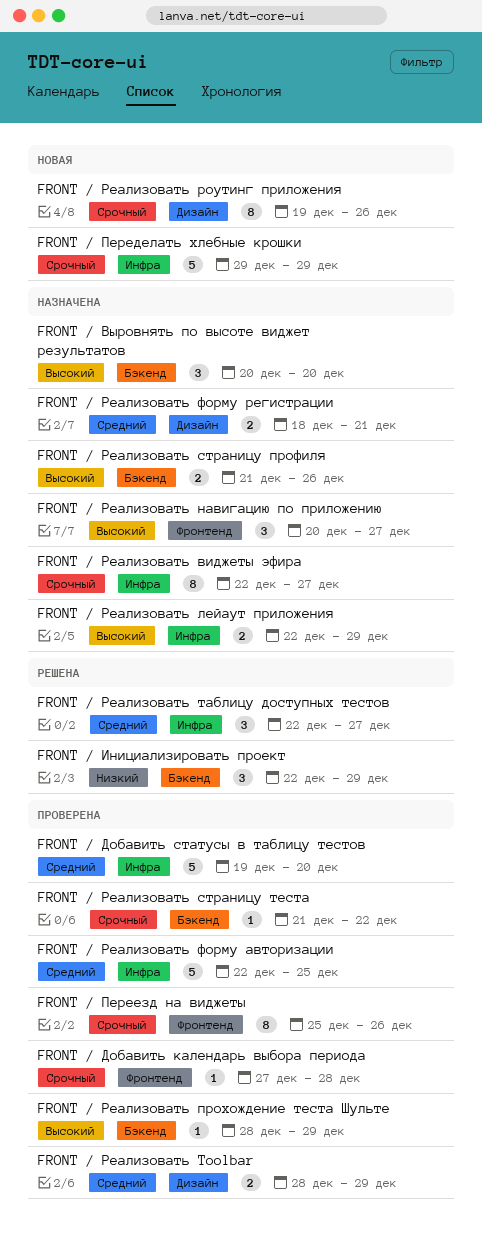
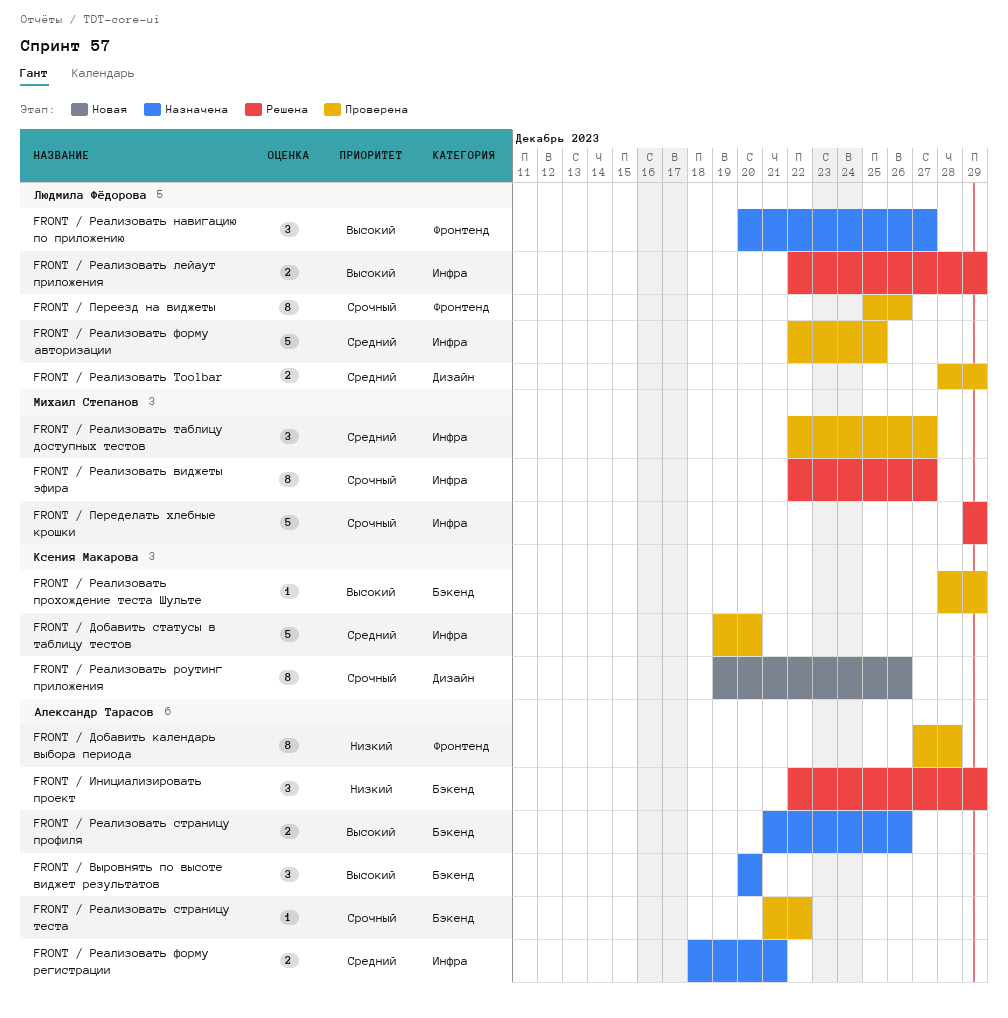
FRONT / Добавить календарь выбора периода, priority: Срочный -> Низкий
FRONT / Добавить календарь выбора периода, estimate: 1 -> 8
FRONT / Переделать хлебные крошки, status: Новая -> Решена
FRONT / Реализовать виджеты эфира, status: Назначена -> Решена
FRONT / Реализовать лейаут приложения, status: Назначена -> Решена
FRONT / Реализовать таблицу доступных тестов, status: Решена -> Проверена
FRONT / Реализовать форму регистрации, label: Дизайн -> Инфра

